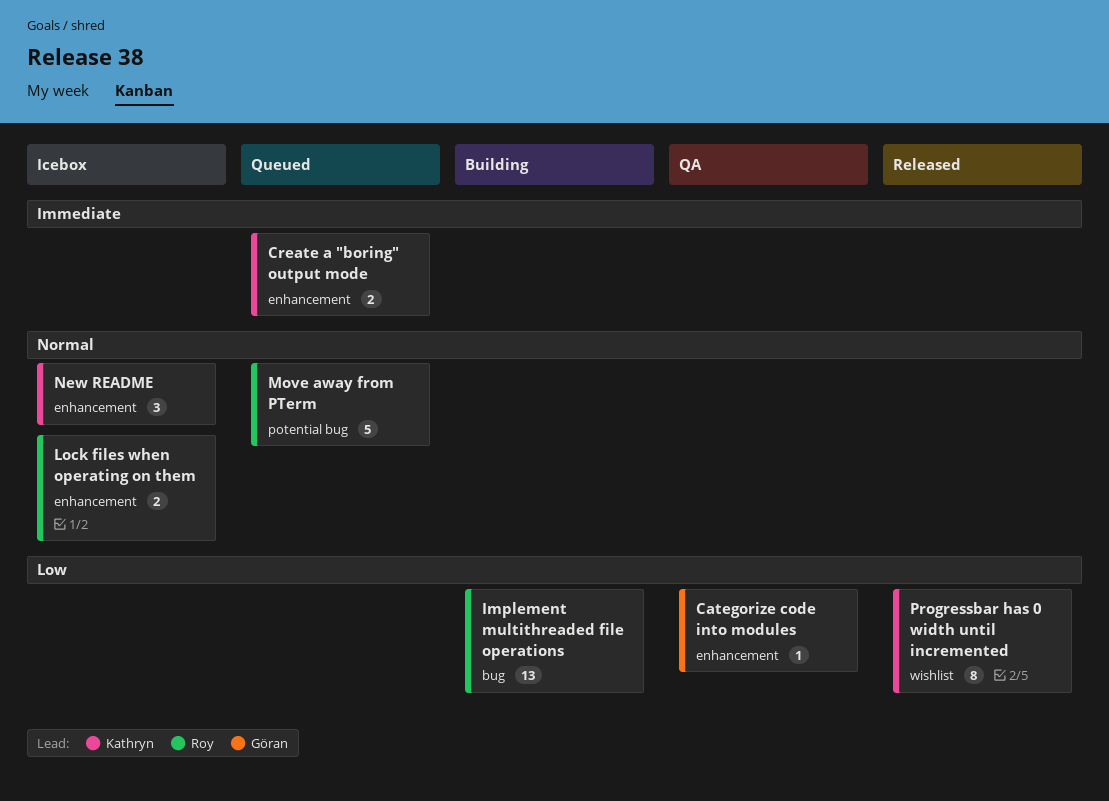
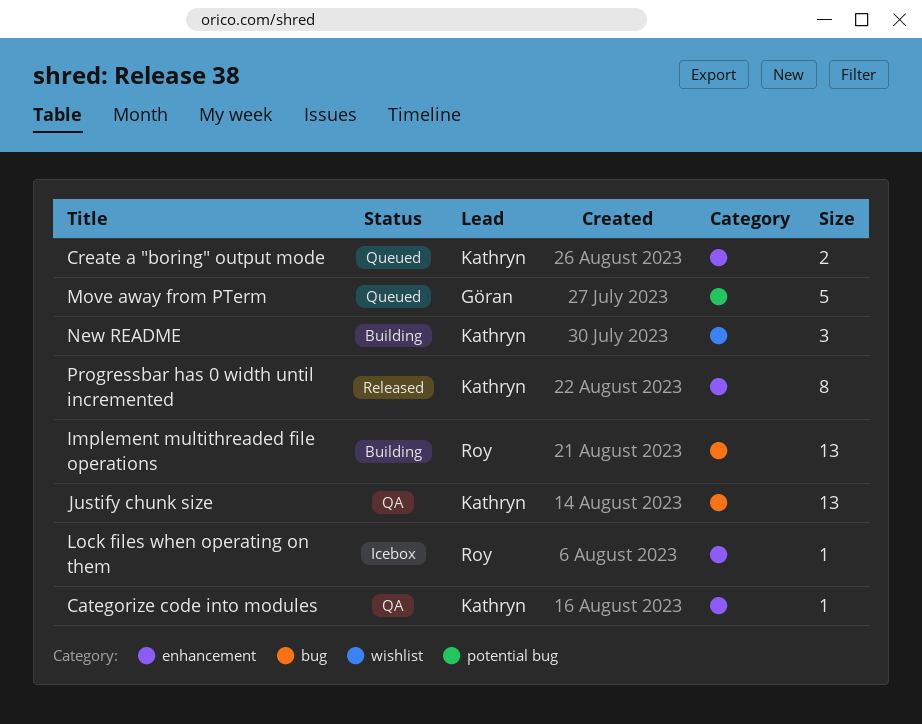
Categorize code into modules, owner: Göran -> Kathryn
Justify chunk size: none -> present
Lock files when operating on them, estimate: 2 -> 1
Move away from PTerm, owner: Roy -> Göran
New README, status: Icebox -> Building
New README, label: enhancement -> wishlist
Progressbar has 0 width until incremented, label: wishlist -> enhancement

